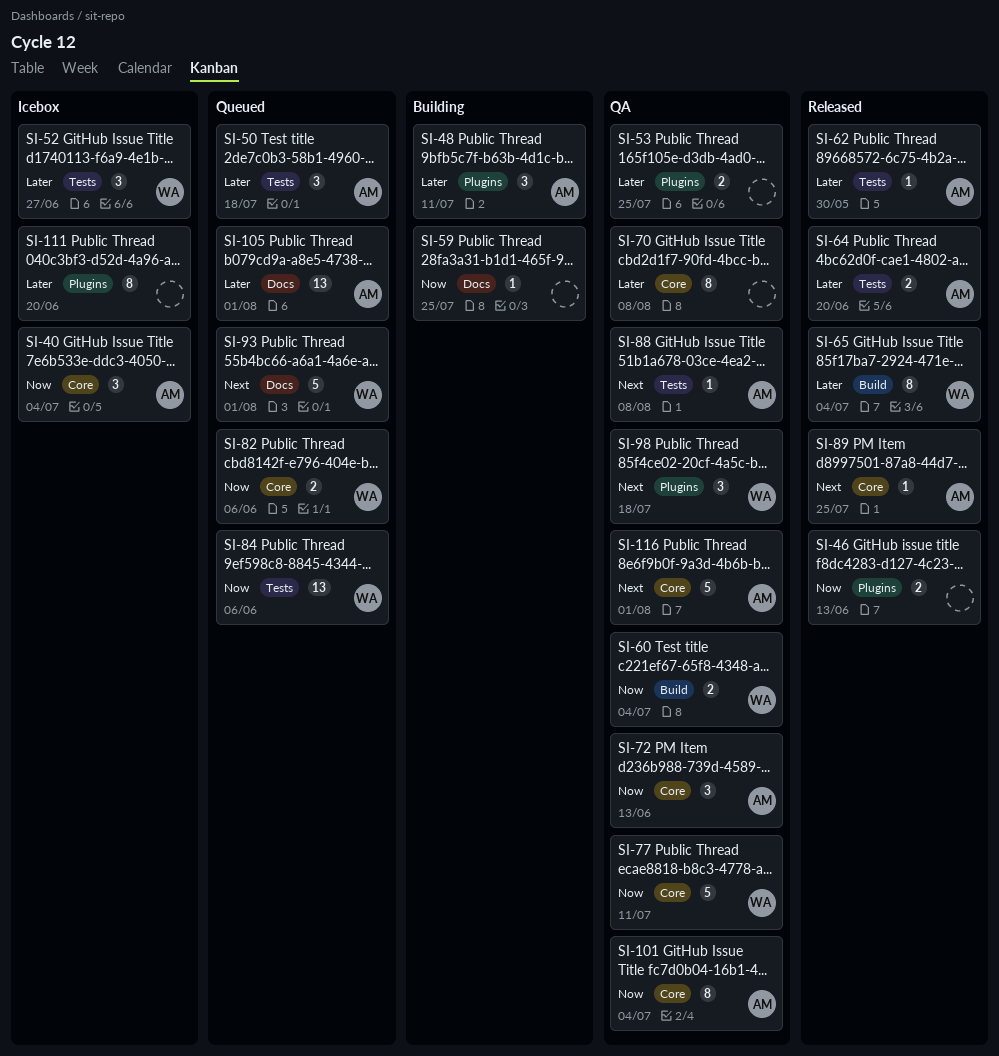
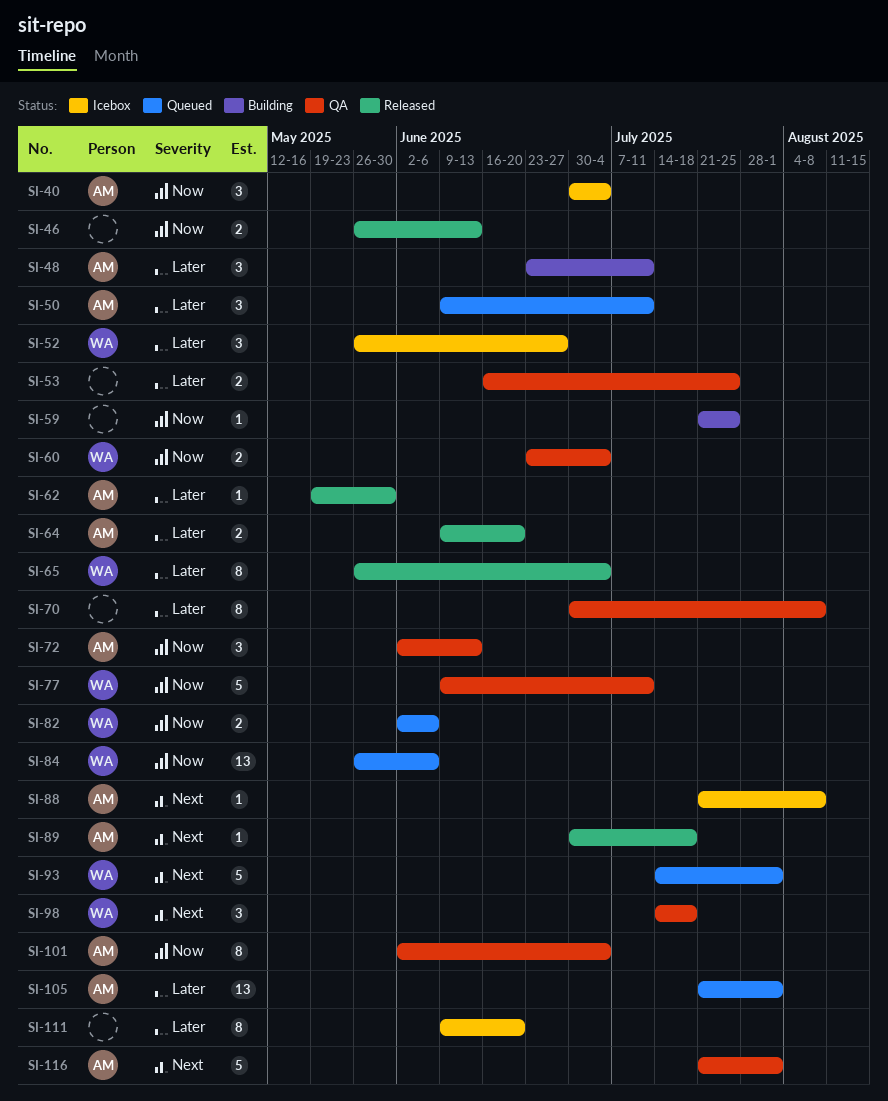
SI-50, due: Jul 18 -> Jul 11
SI-88, status: QA -> Icebox
SI-89, due: Jul 25 -> Jul 18

